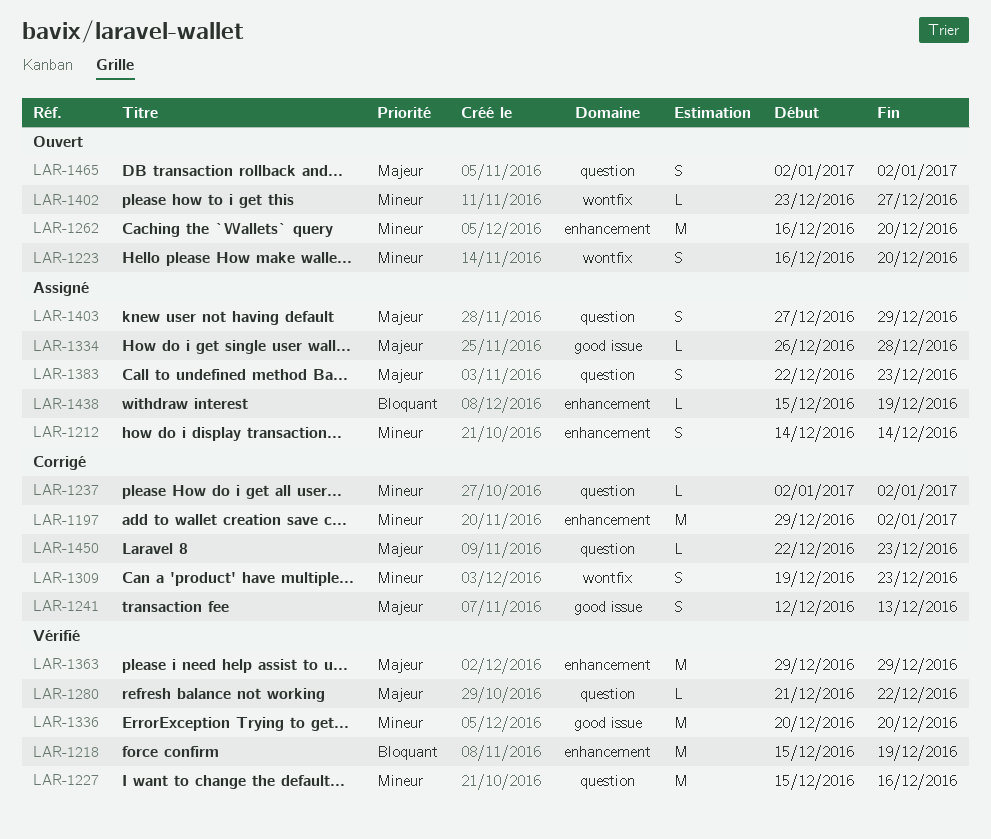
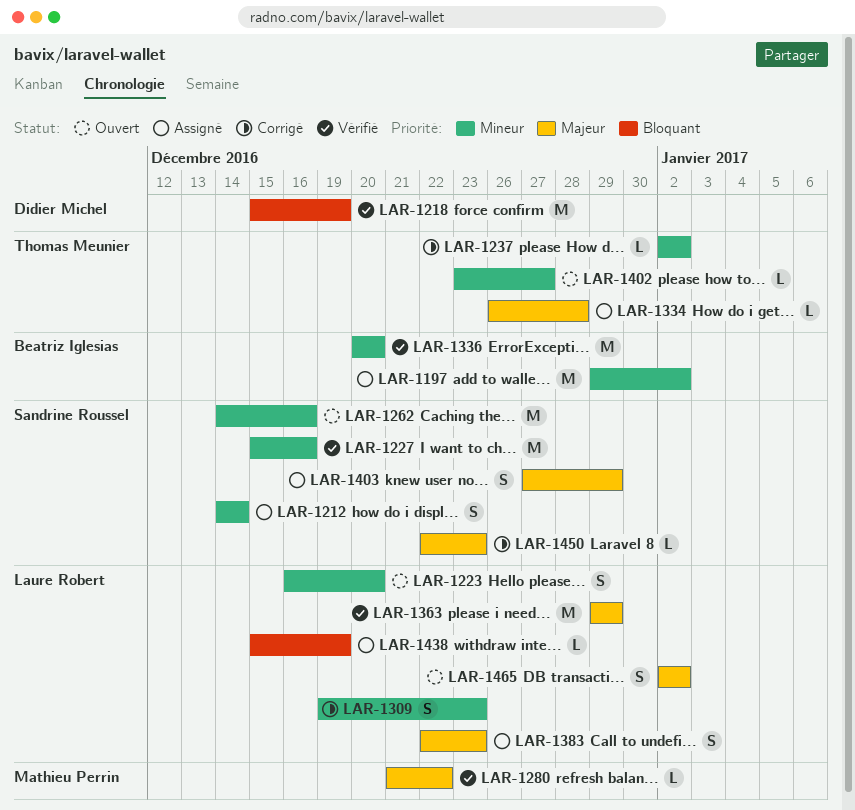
LAR-1197, status: Corrigé -> Assigné
LAR-1241: present -> none
LAR-1262, start: Dec 16 -> Dec 14
LAR-1262, due: Dec 20 -> Dec 16

